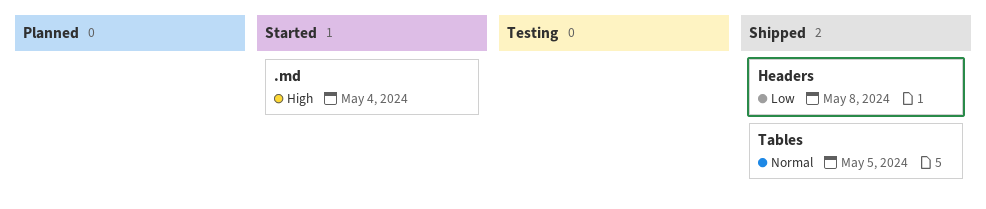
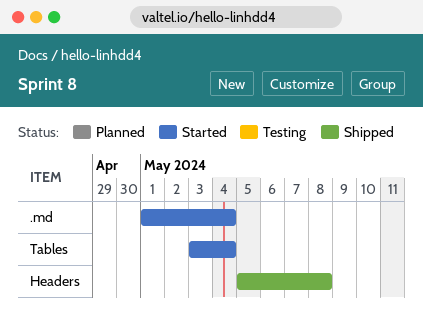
Tables, status: Shipped -> Started
Tables, due: May 5 -> May 4

